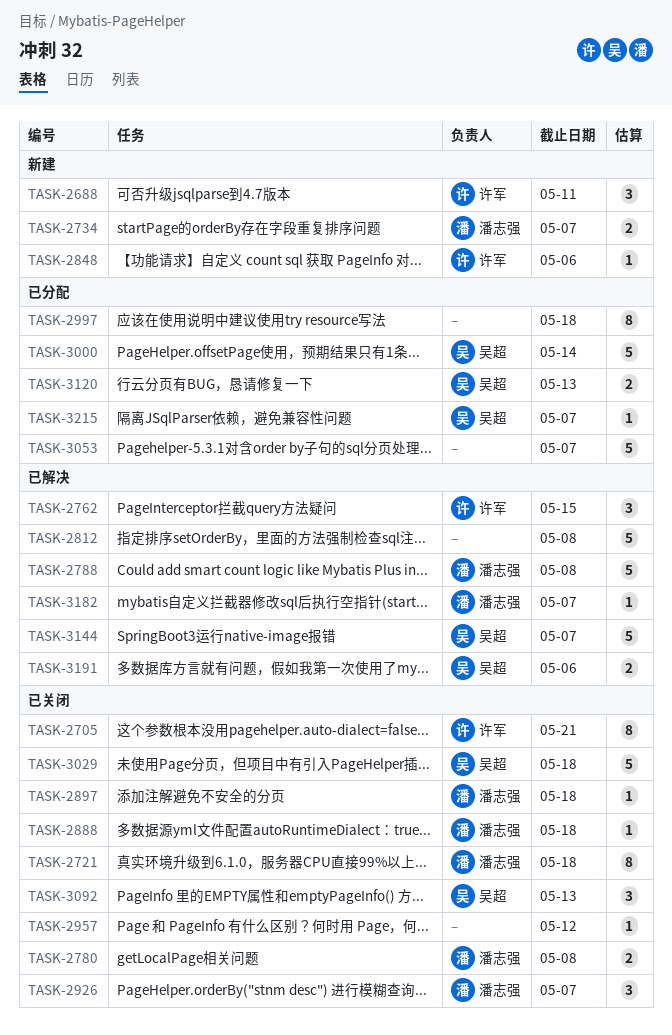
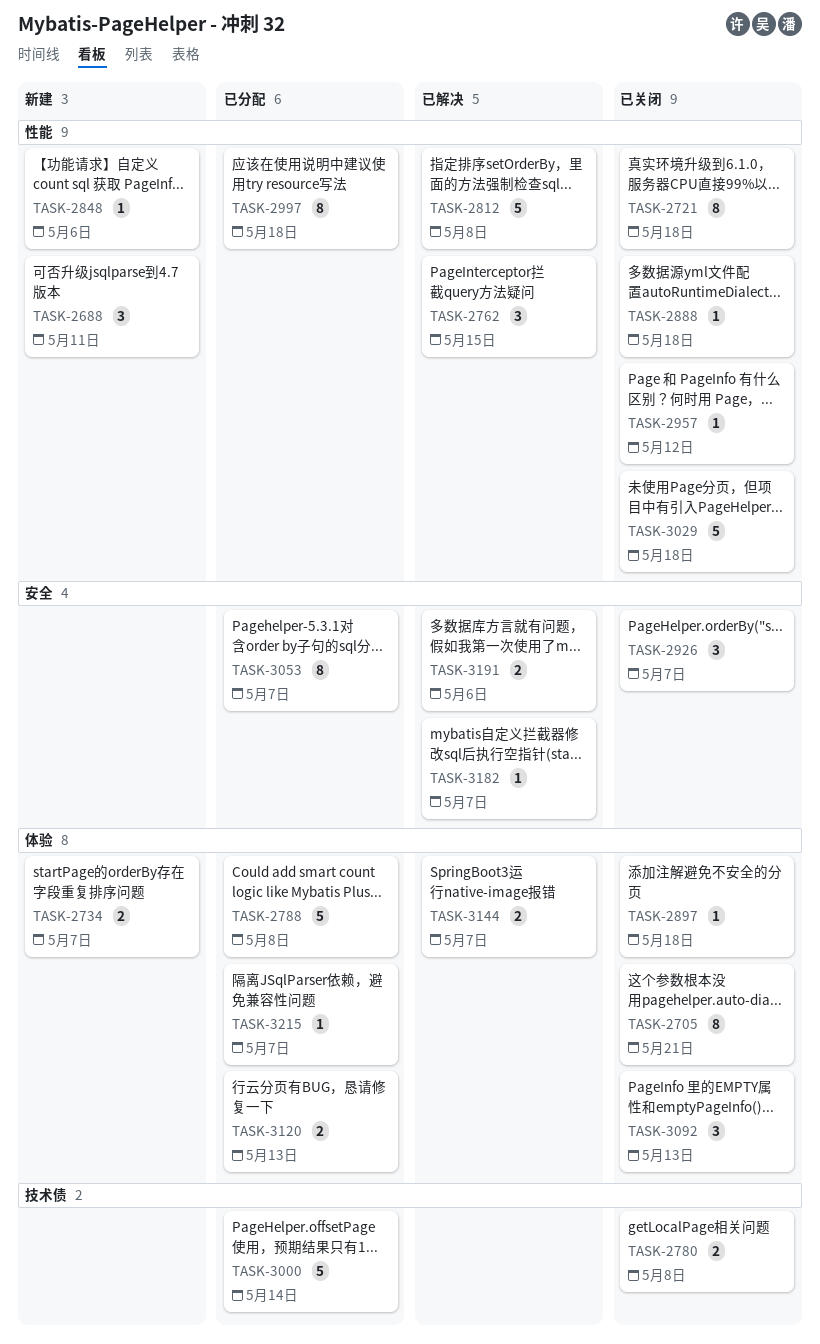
TASK-2788, status: 已解决 -> 已分配
TASK-3053, estimate: 5 -> 8
TASK-3144, estimate: 5 -> 2

